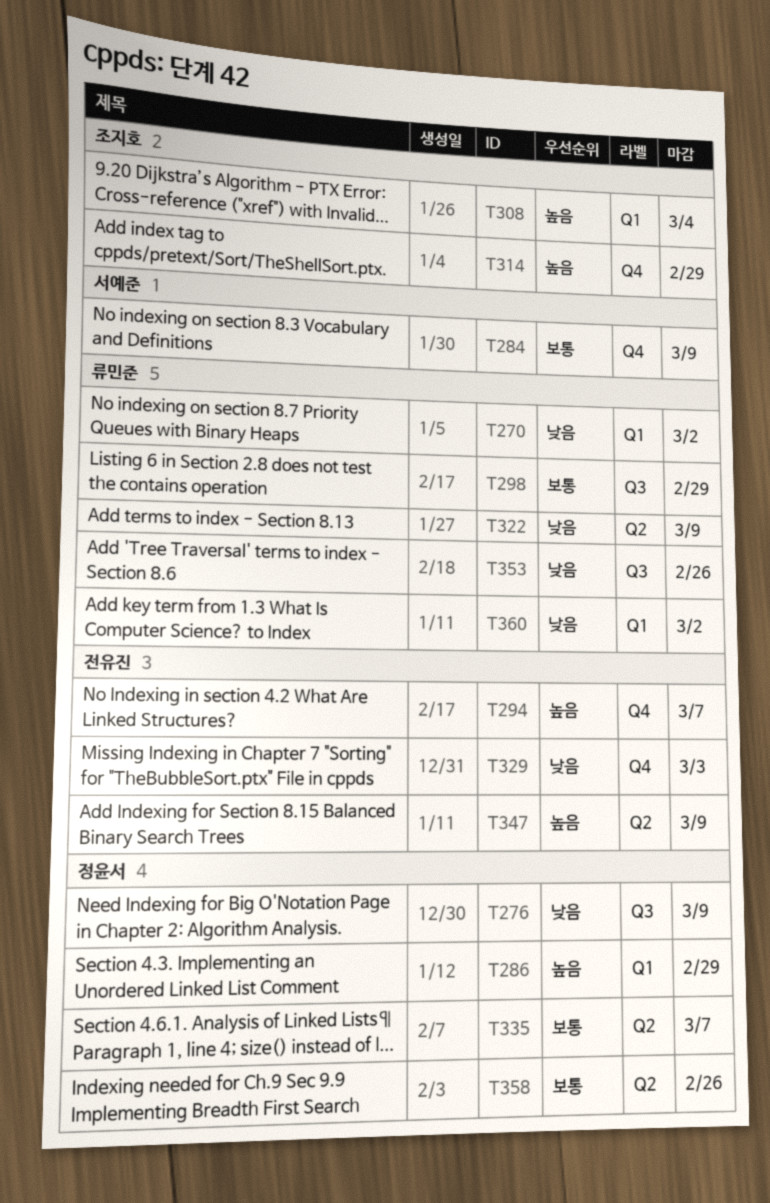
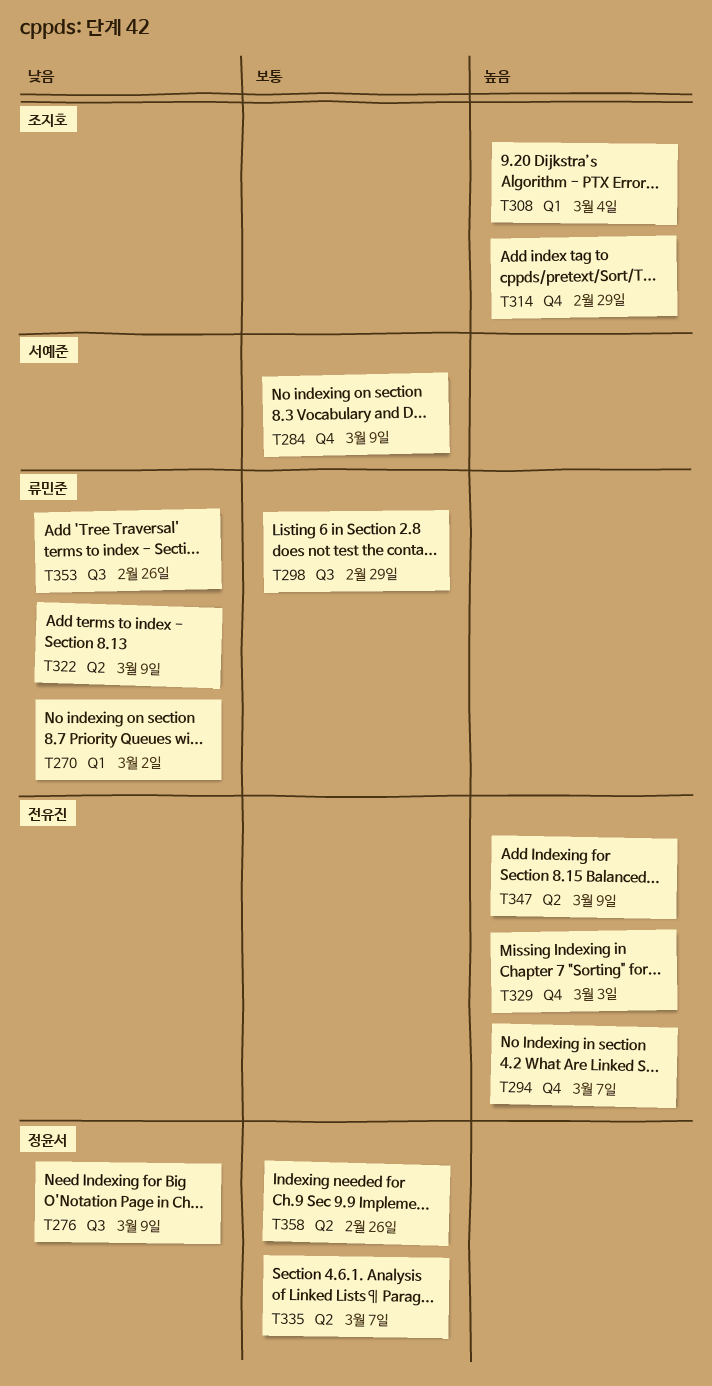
T286: present -> none
T329, priority: 낮음 -> 높음
T360: present -> none

